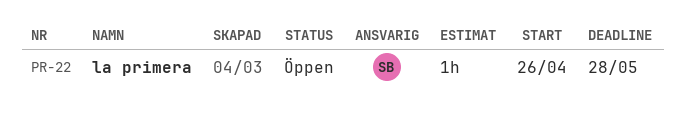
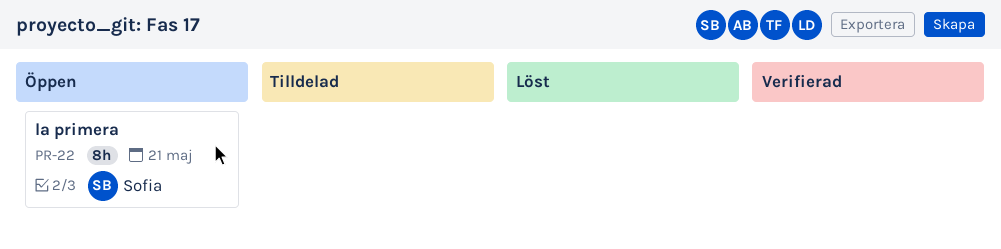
PR-22, estimate: 1h -> 8h
PR-22, due: May 28 -> May 21

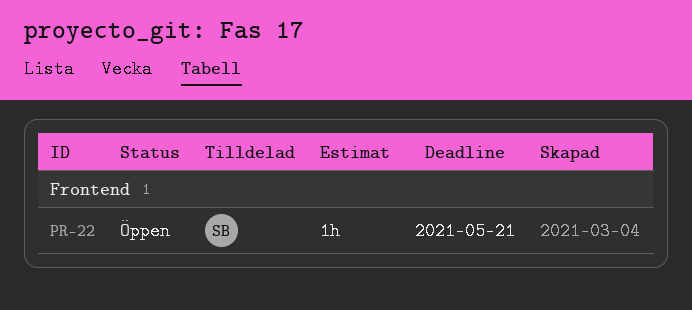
PR-22, estimate: 8h -> 1h

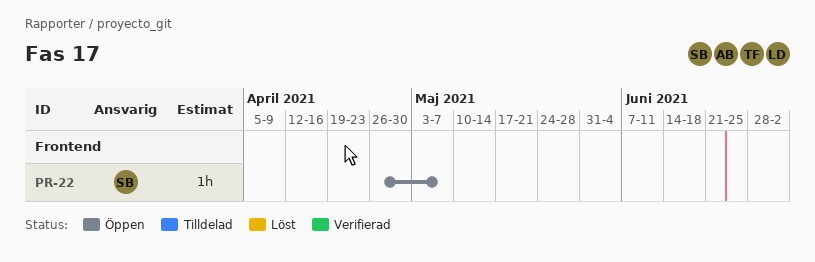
PR-22, due: May 21 -> May 7

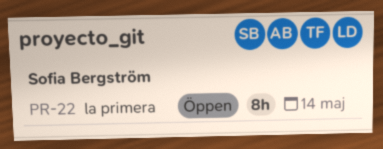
PR-22, estimate: 1h -> 8h
PR-22, due: May 7 -> May 14

